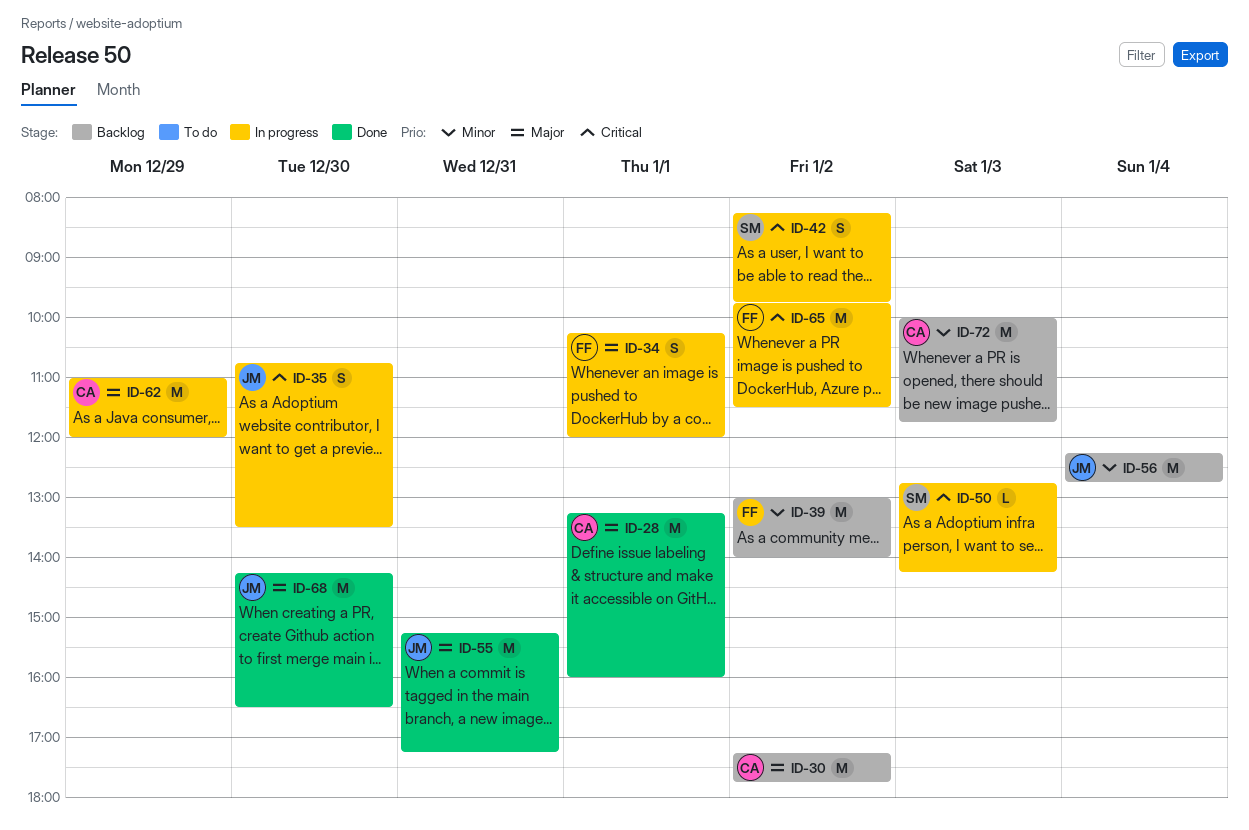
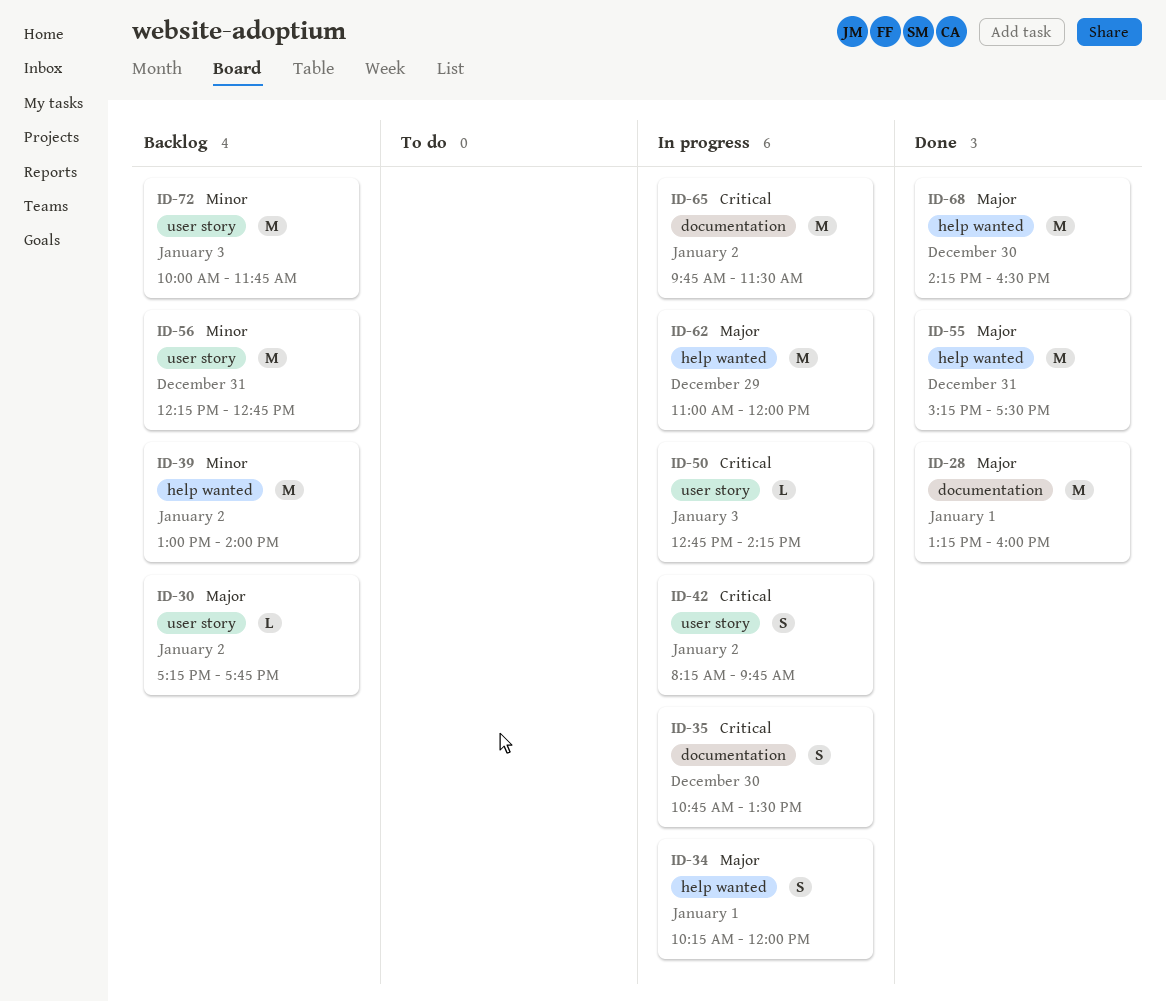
ID-30, estimate: M -> L
ID-55, ends: 17:15 -> 17:30
ID-56, day: Jan 4 -> Dec 31

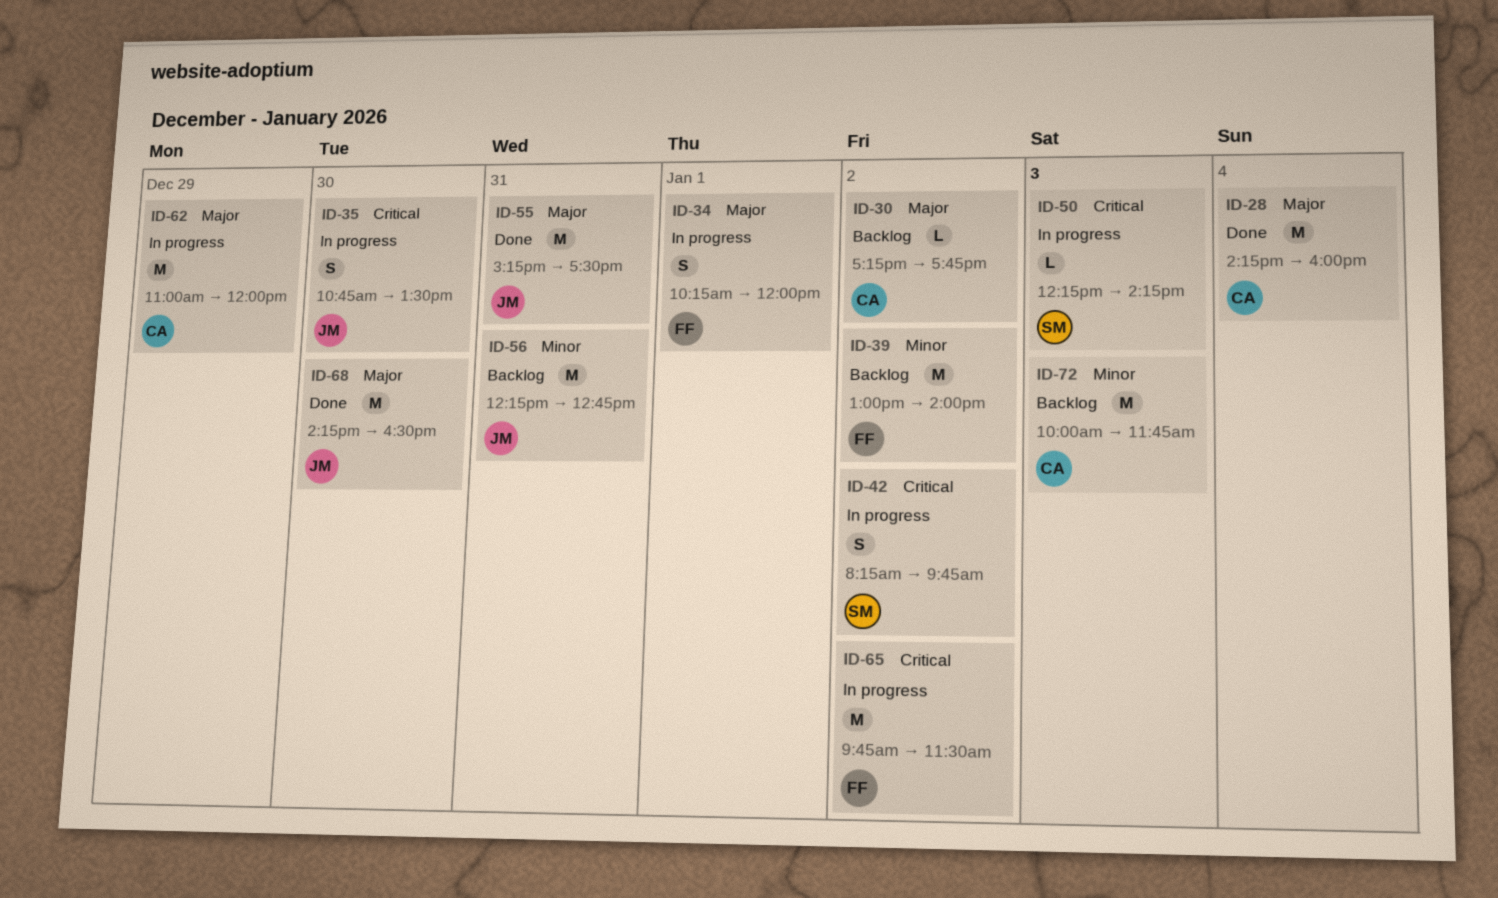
ID-28, day: Jan 1 -> Jan 4
ID-28, begins: 13:15 -> 14:15
ID-50, begins: 12:45 -> 12:15

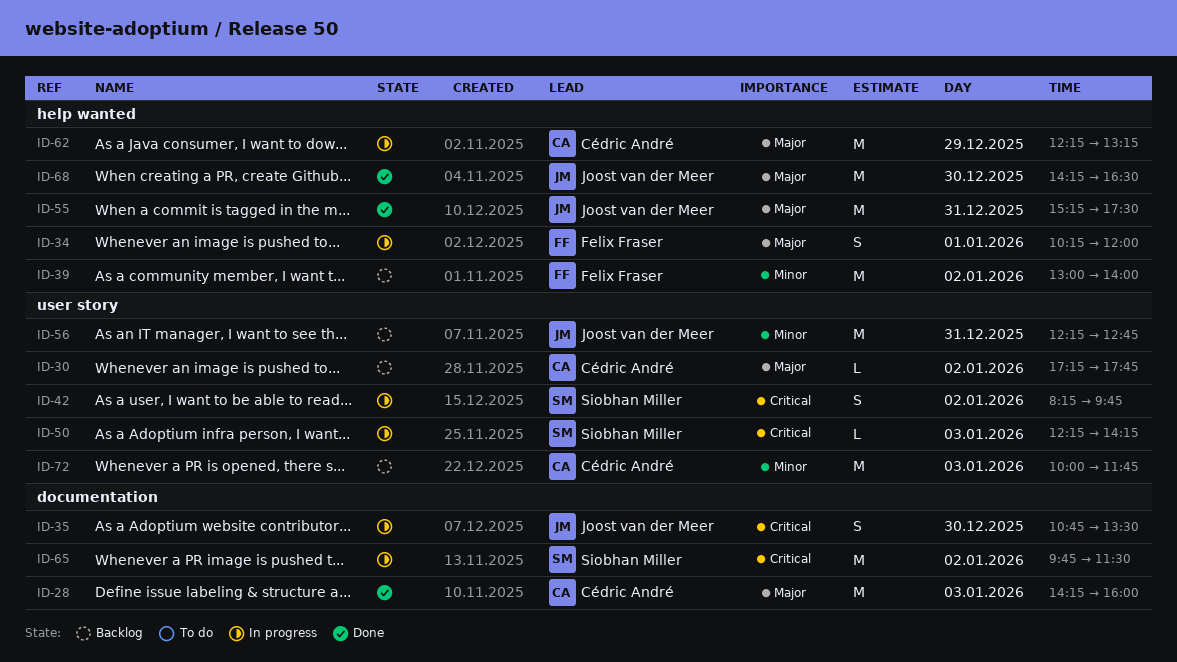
ID-28, day: Jan 4 -> Jan 3
ID-62, begins: 11:00 -> 12:15
ID-62, ends: 12:00 -> 13:15
ID-65, owner: Felix Fraser -> Siobhan Miller

